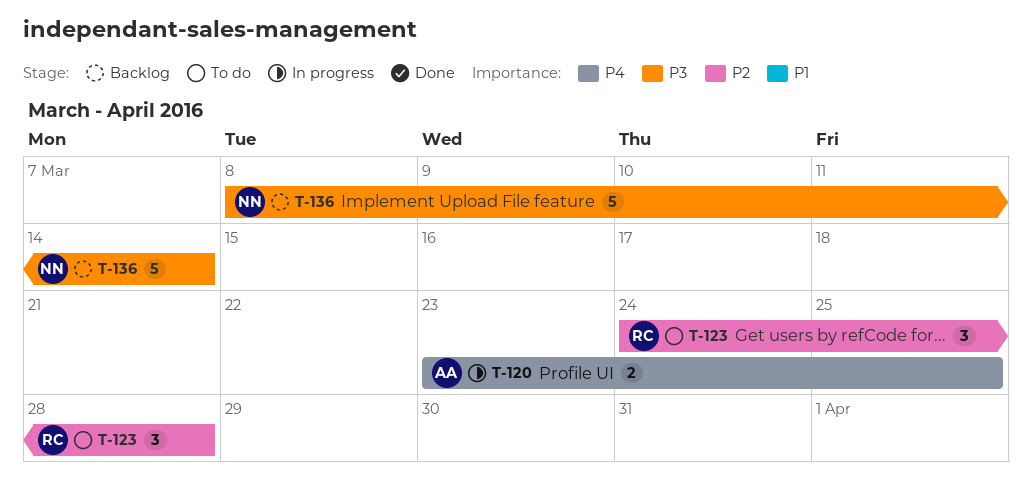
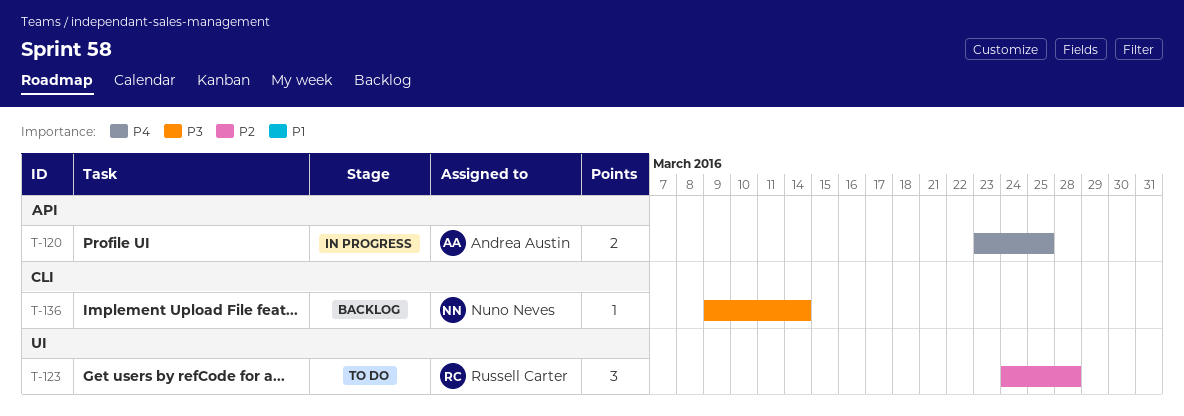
T-136, estimate: 5 -> 1
T-136, start: Mar 8 -> Mar 9

